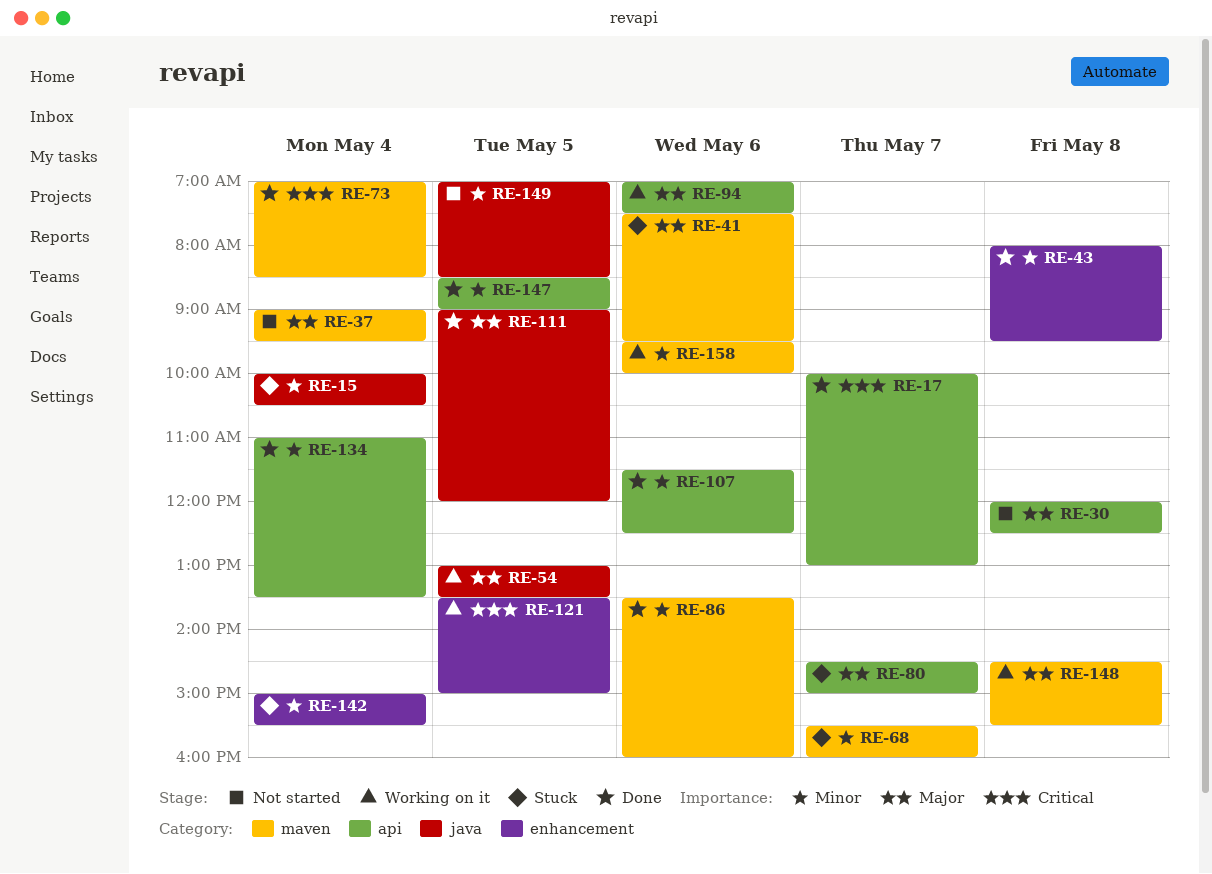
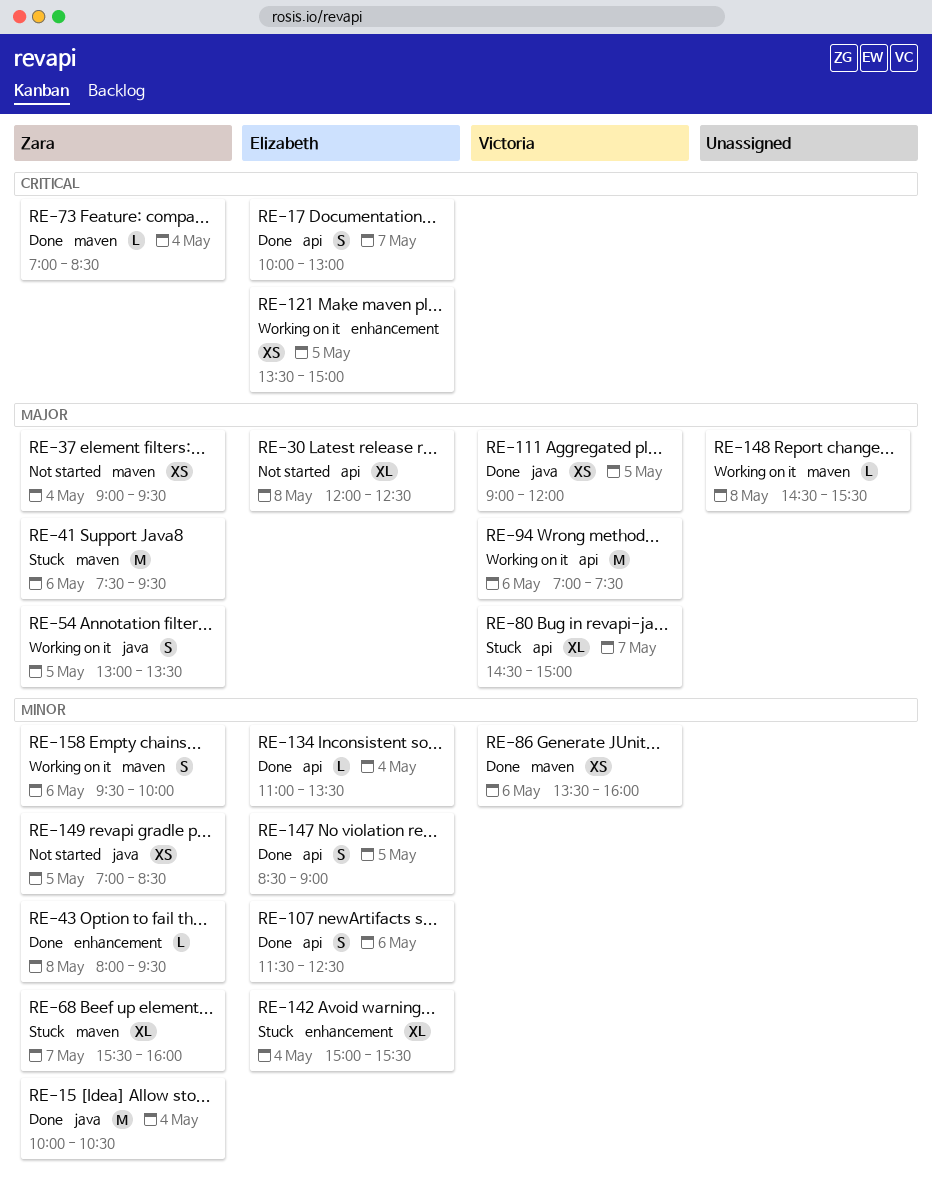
RE-15, status: Stuck -> Done

